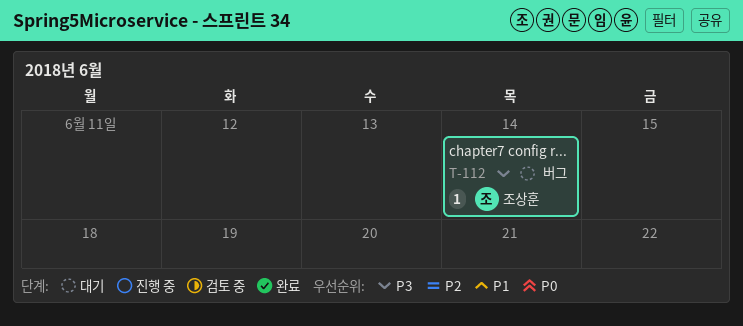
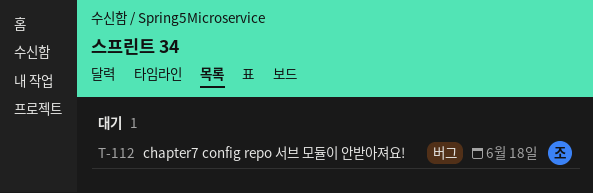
T-112, due: Jun 14 -> Jun 18

